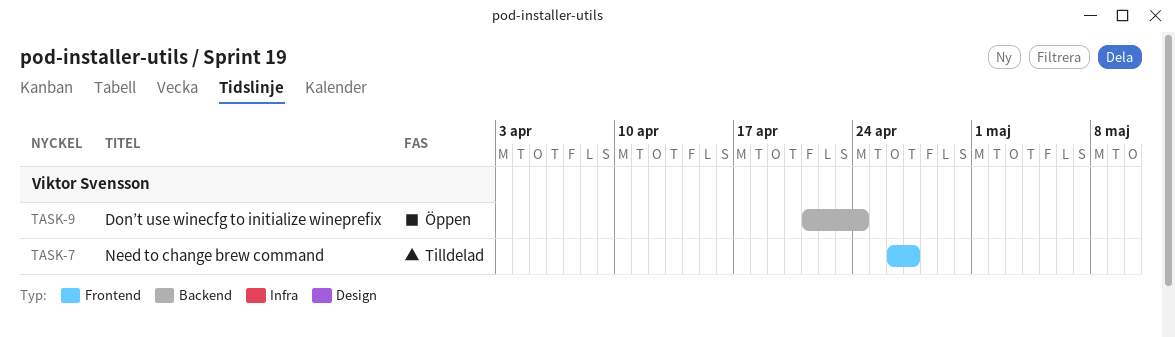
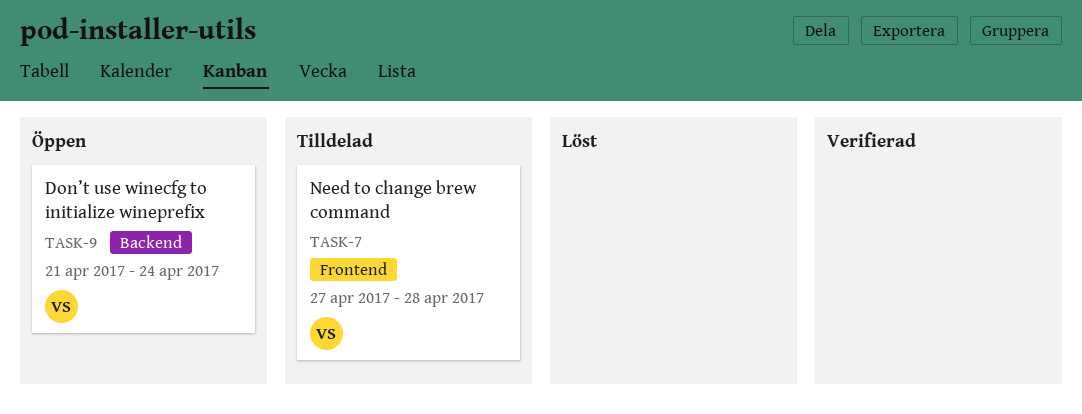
TASK-7, start: Apr 26 -> Apr 27
TASK-7, due: Apr 27 -> Apr 28

